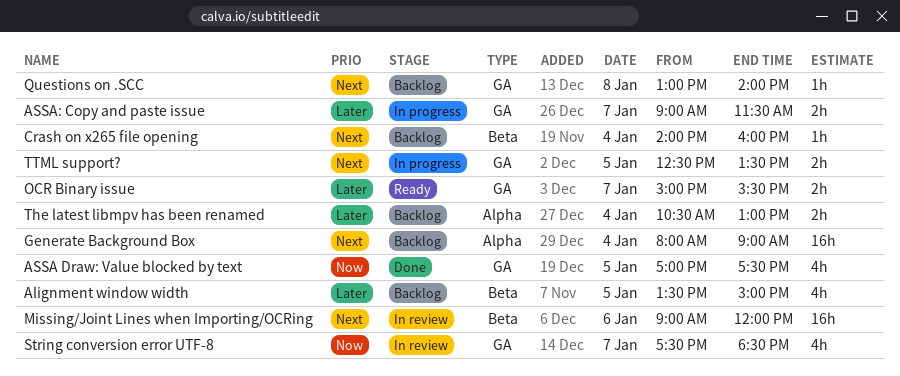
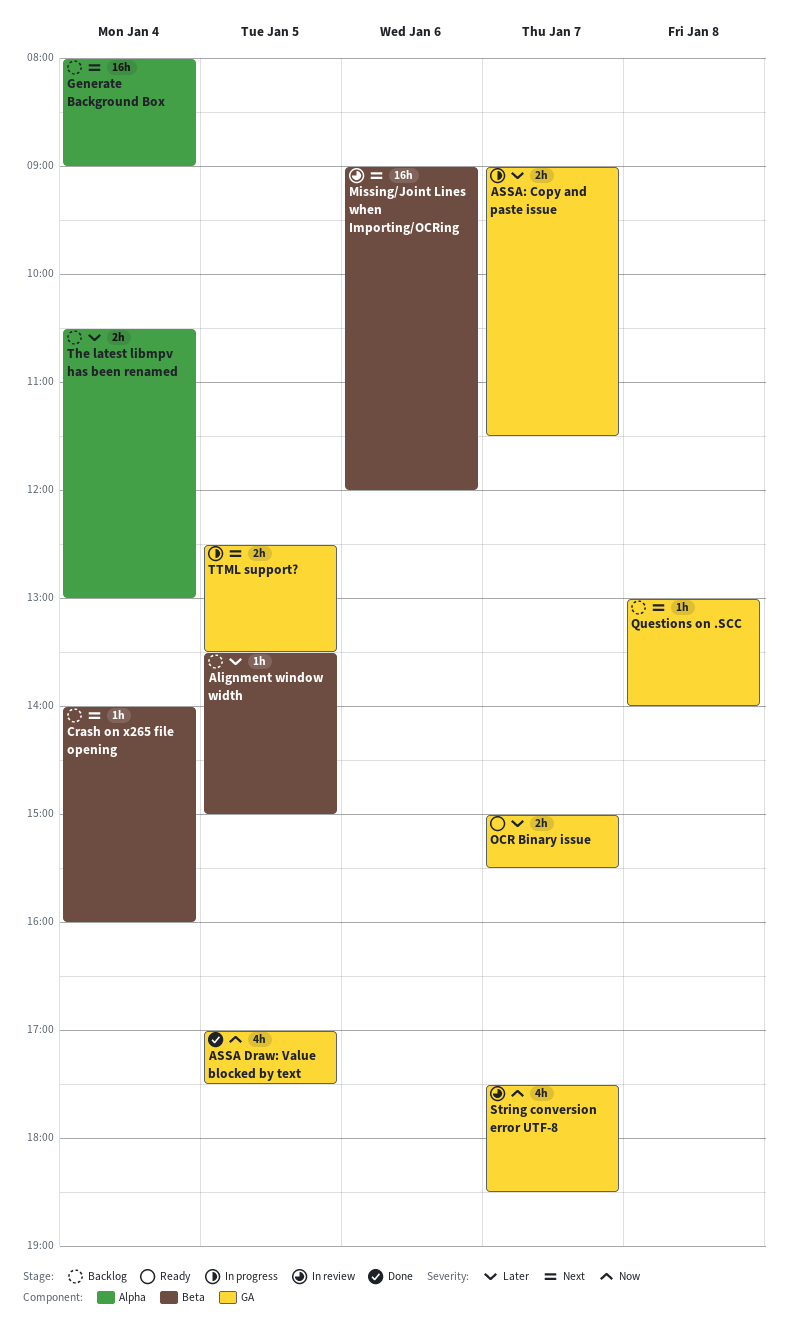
Alignment window width, estimate: 4h -> 1h

